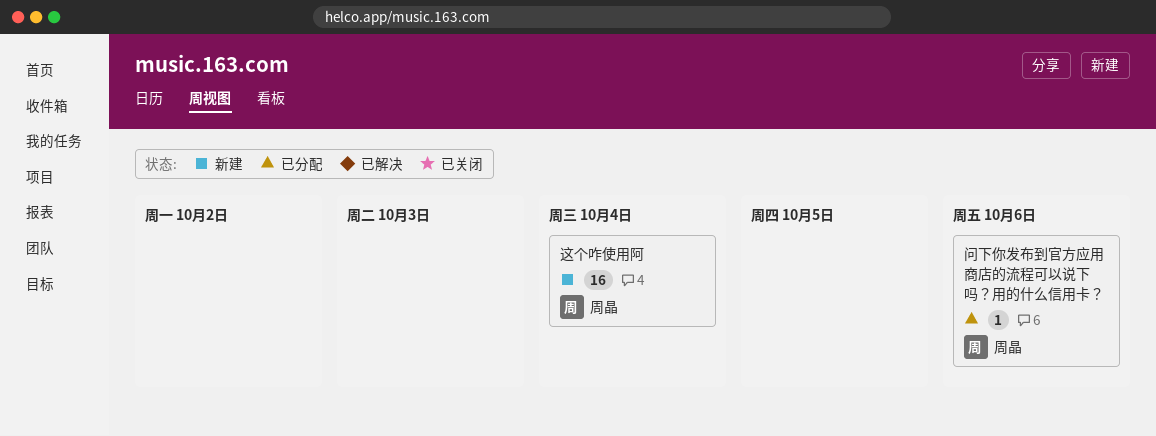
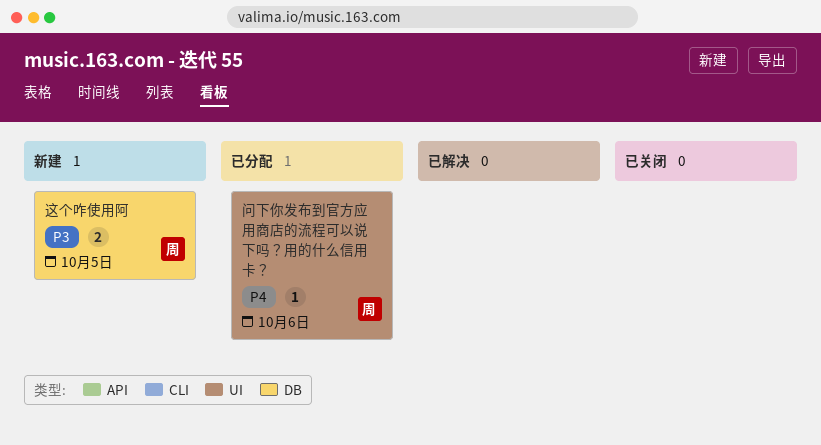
这个咋使用阿, estimate: 16 -> 2
这个咋使用阿, due: Oct 4 -> Oct 5

